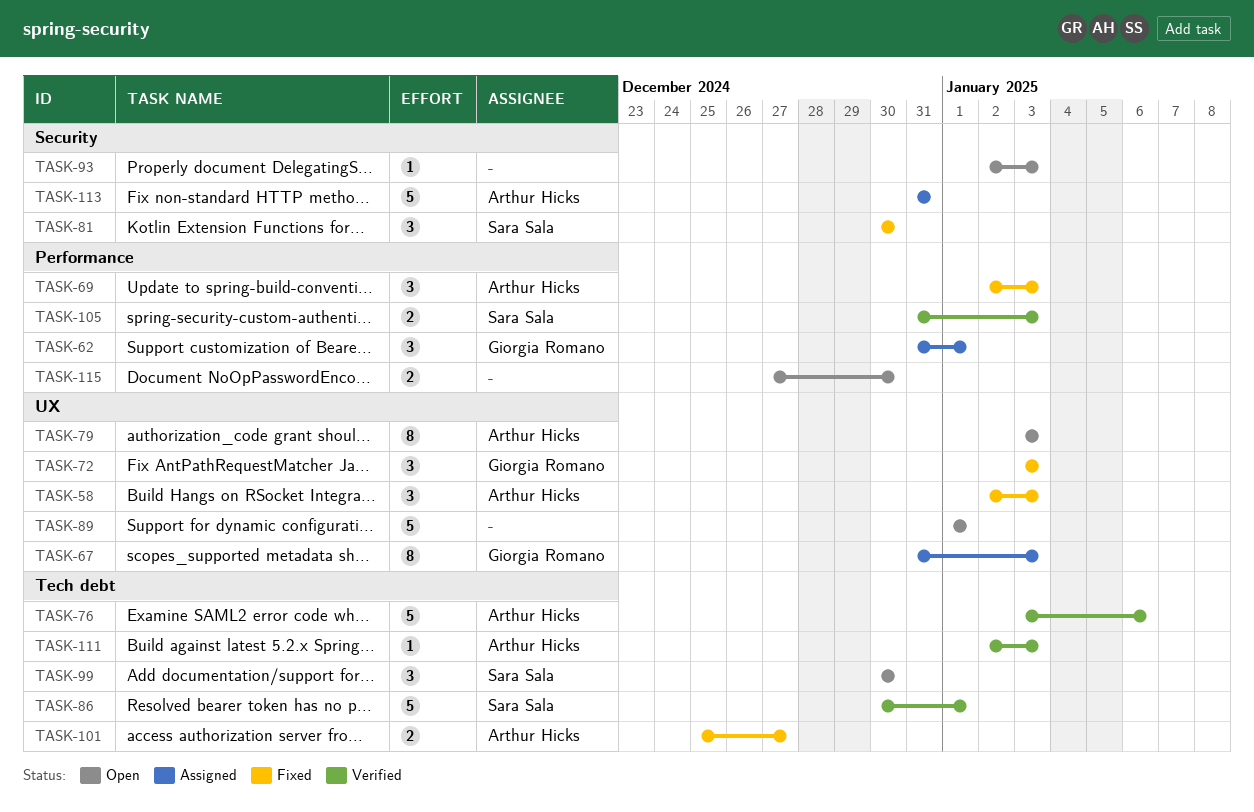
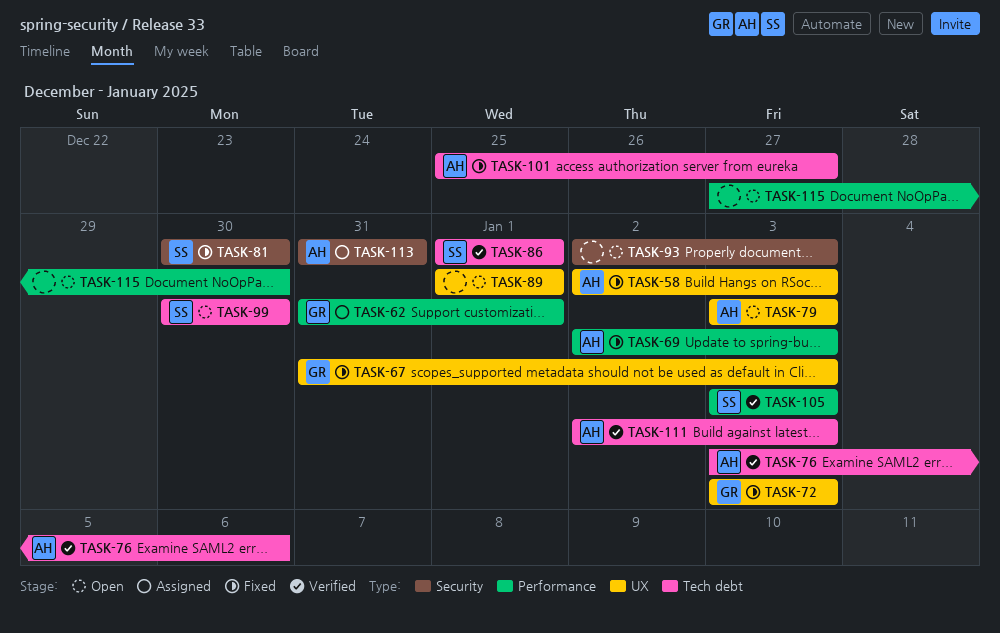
TASK-67, status: Assigned -> Fixed
TASK-86, start: Dec 30 -> Jan 1
TASK-105, start: Dec 31 -> Jan 3

